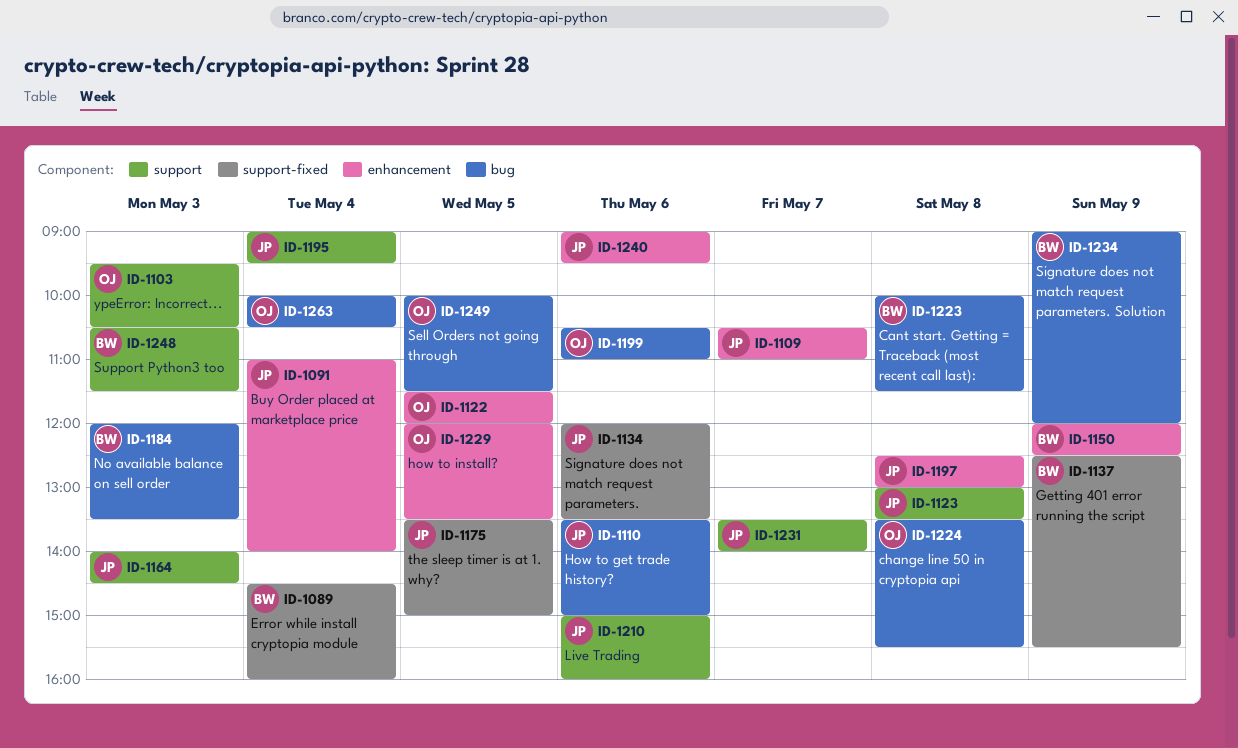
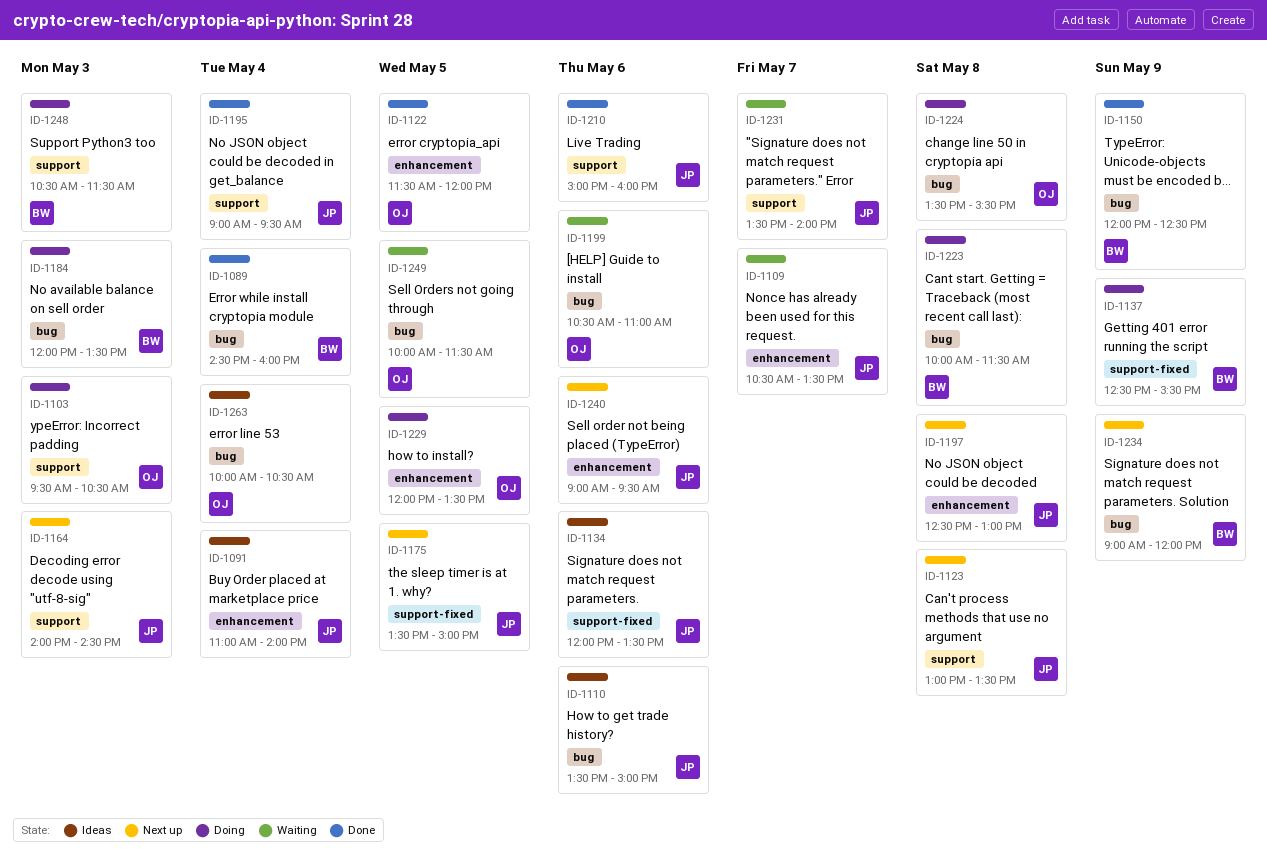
ID-1089, label: support-fixed -> bug
ID-1109, ends: 11:00 -> 13:30
ID-1150, label: enhancement -> bug

